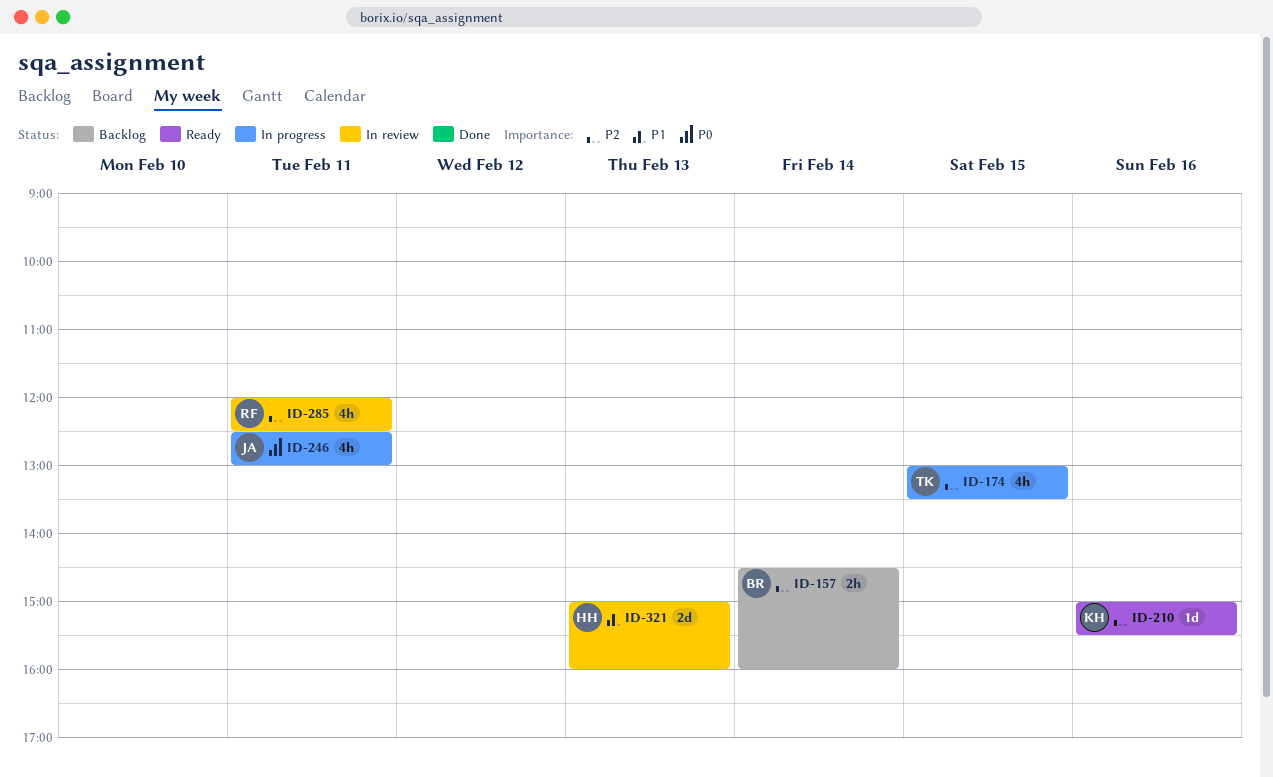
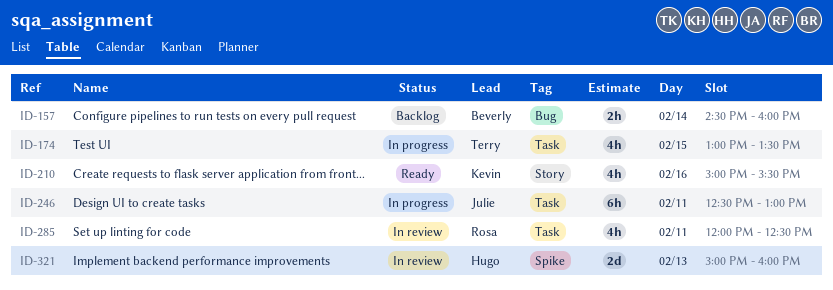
ID-210, estimate: 1d -> 4h
ID-246, estimate: 4h -> 6h

